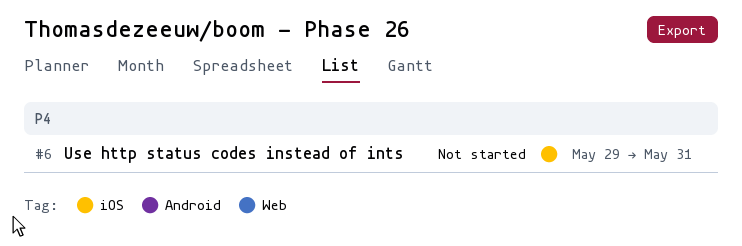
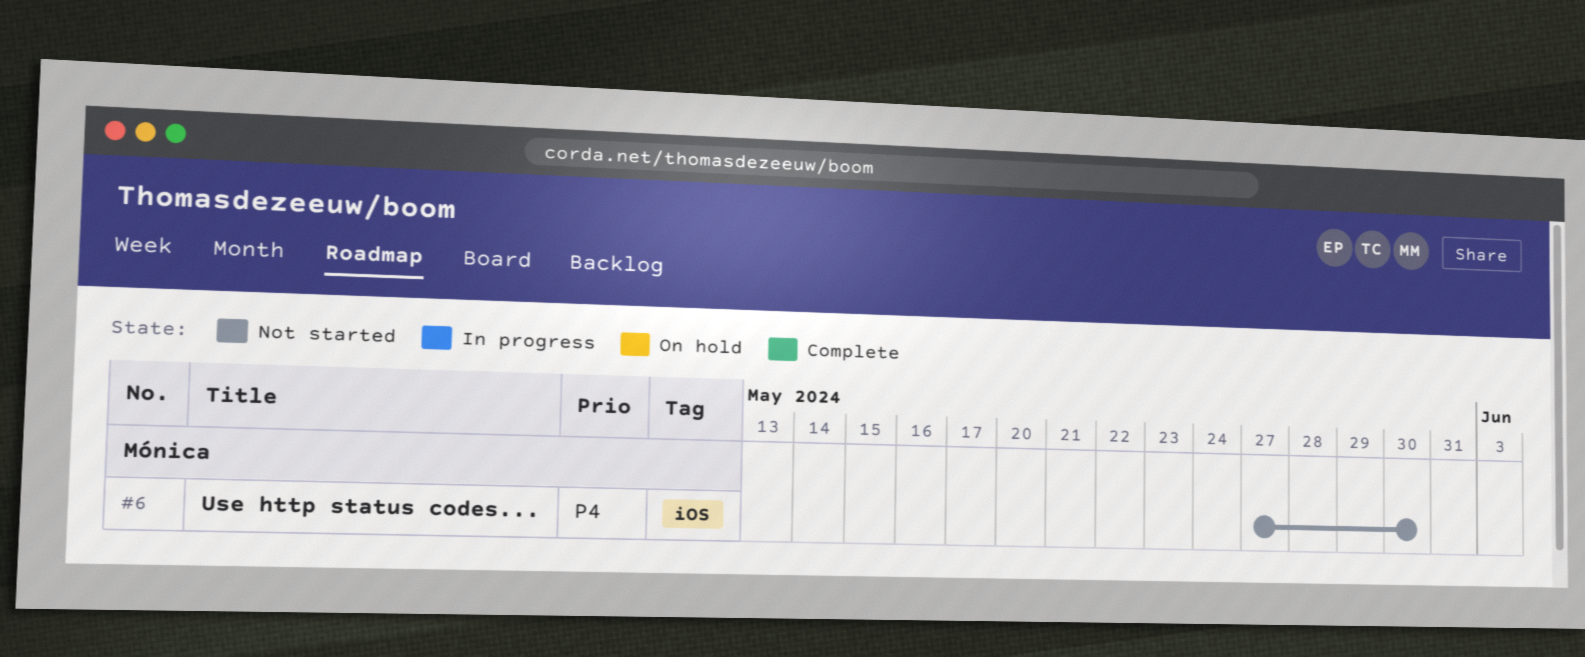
#6, start: May 29 -> May 27
#6, due: May 31 -> May 30

